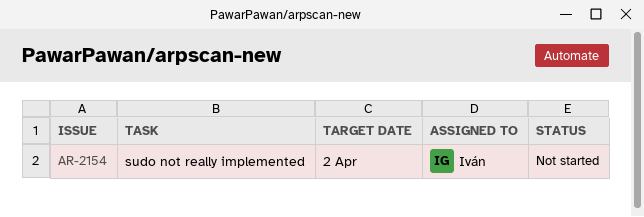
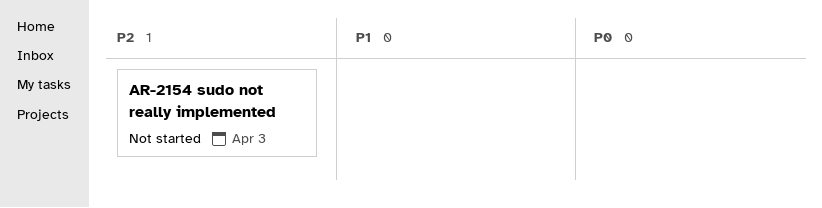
AR-2154, due: Apr 2 -> Apr 3

